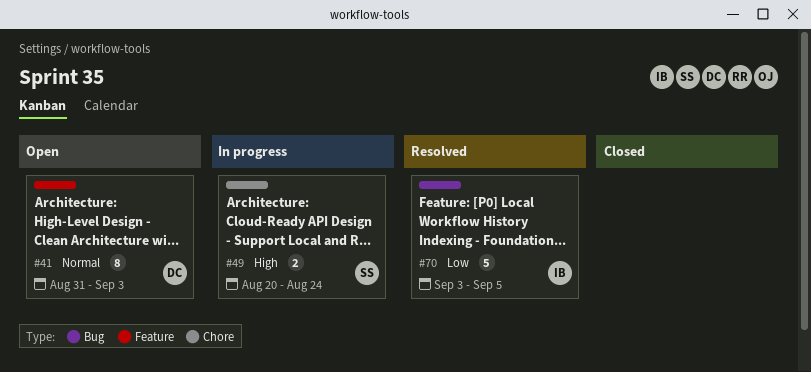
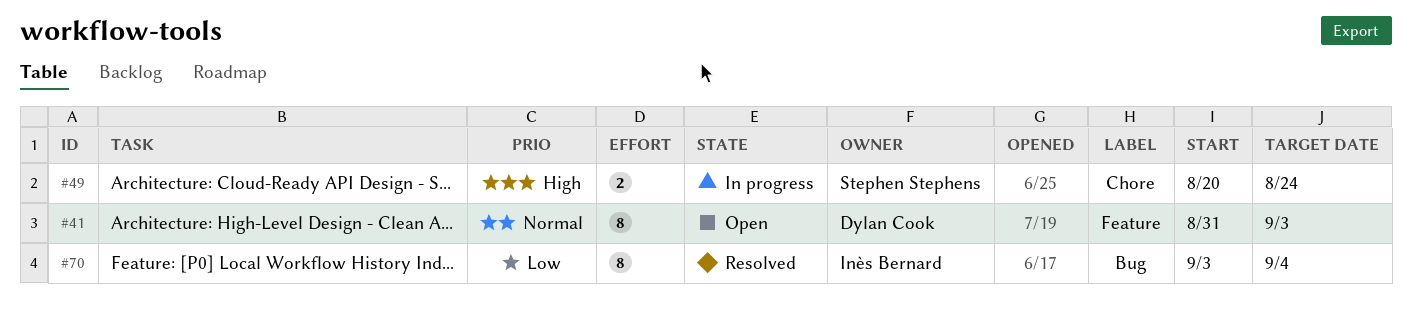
#70, estimate: 5 -> 8
#70, due: Sep 5 -> Sep 4

